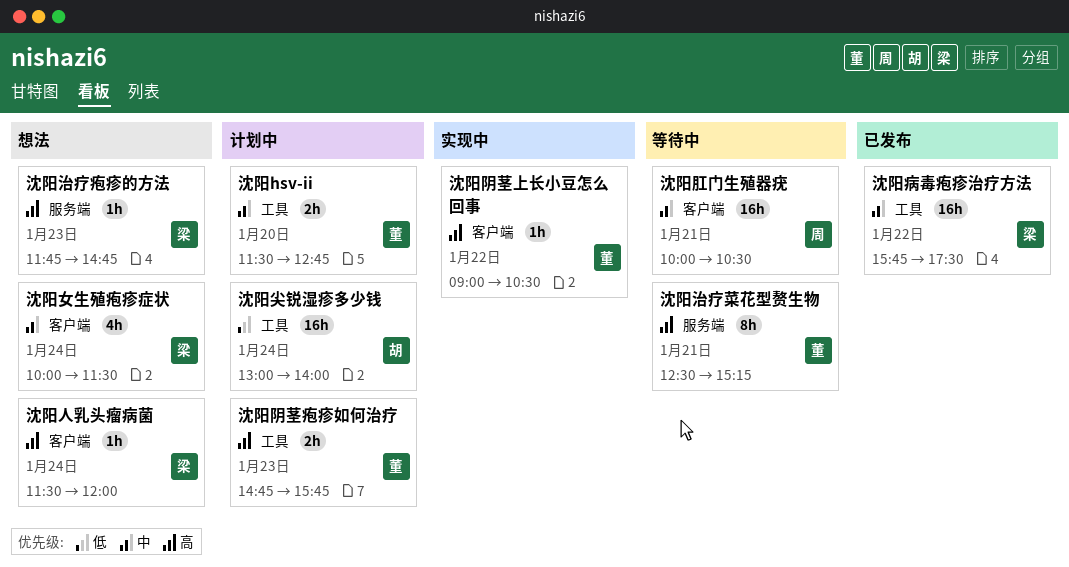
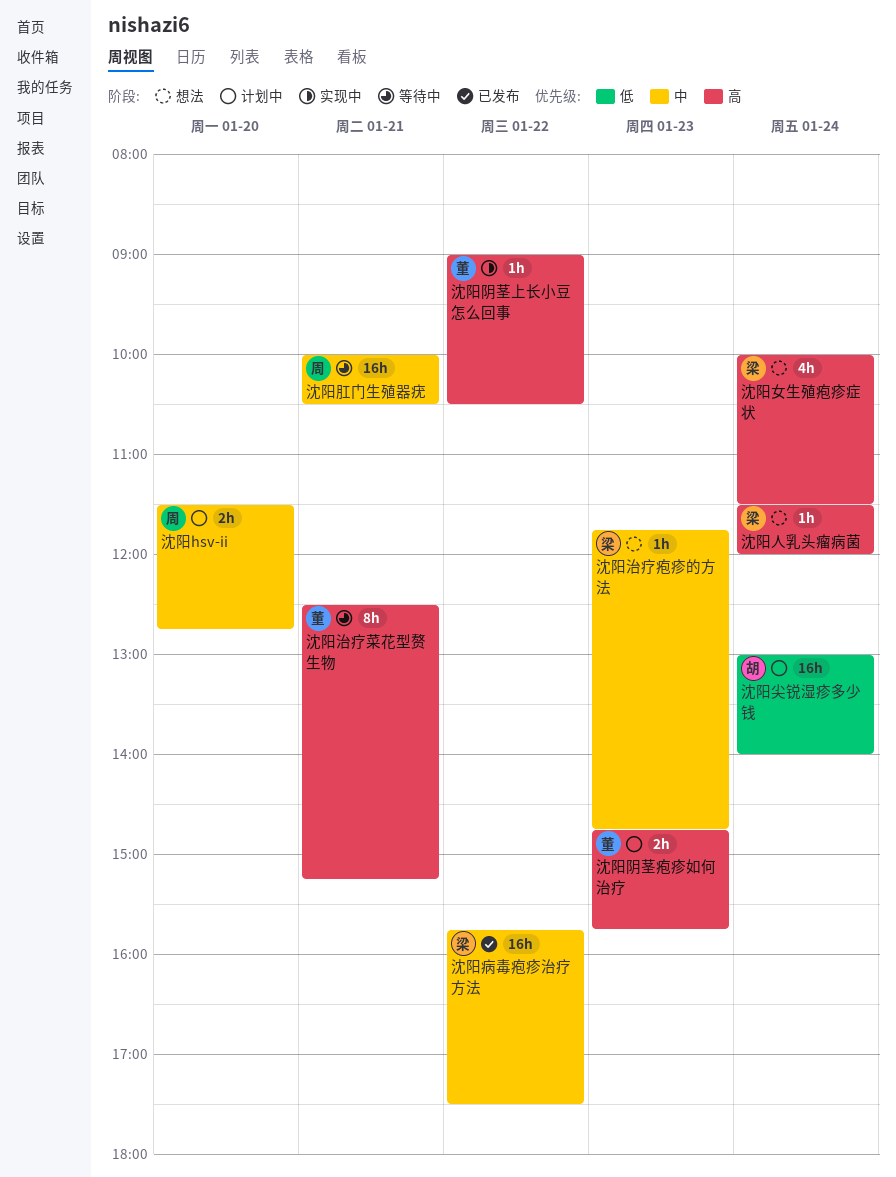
沈阳hsv-ii, owner: 董 -> 周
沈阳女生殖疱疹症状, priority: 中 -> 高
沈阳治疗疱疹的方法, priority: 高 -> 中

